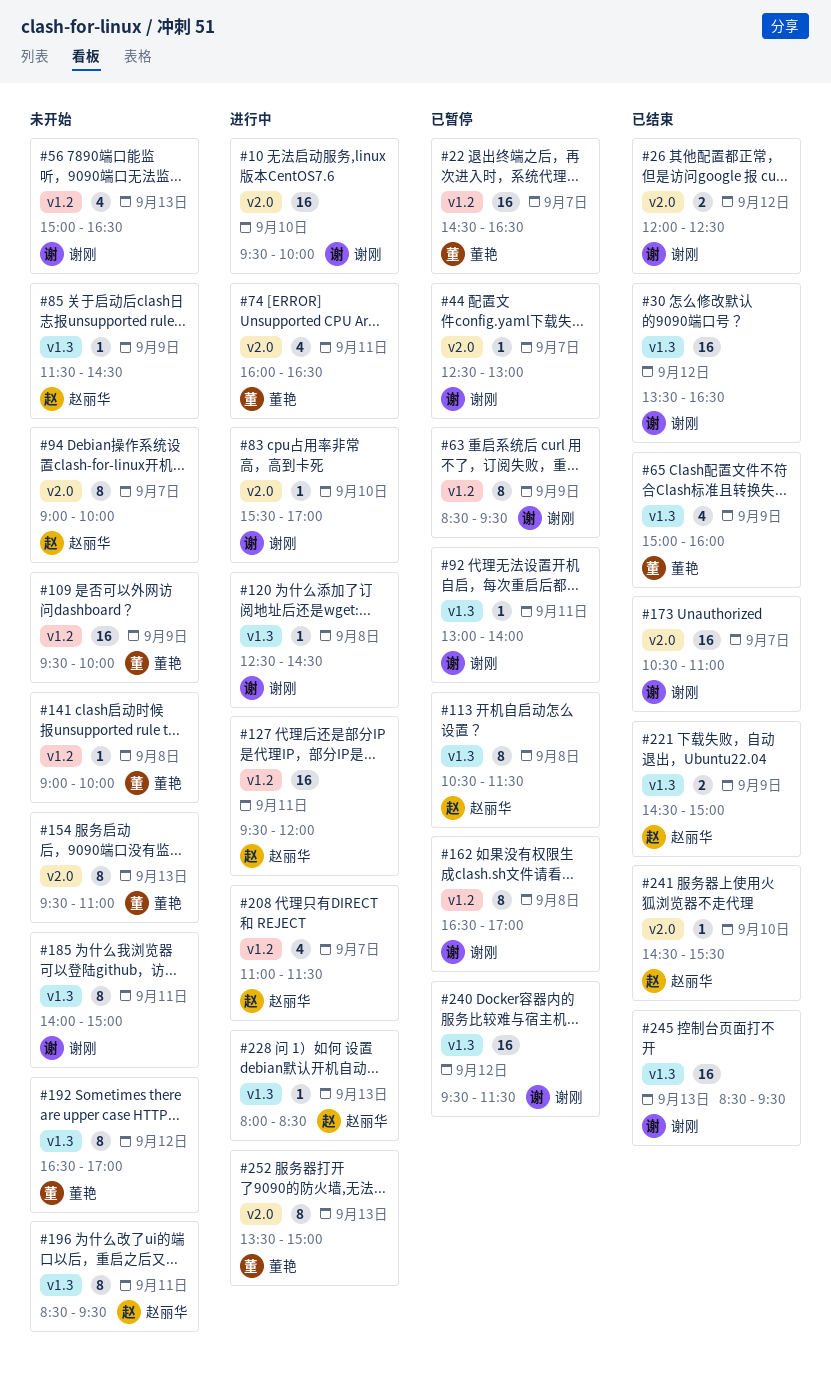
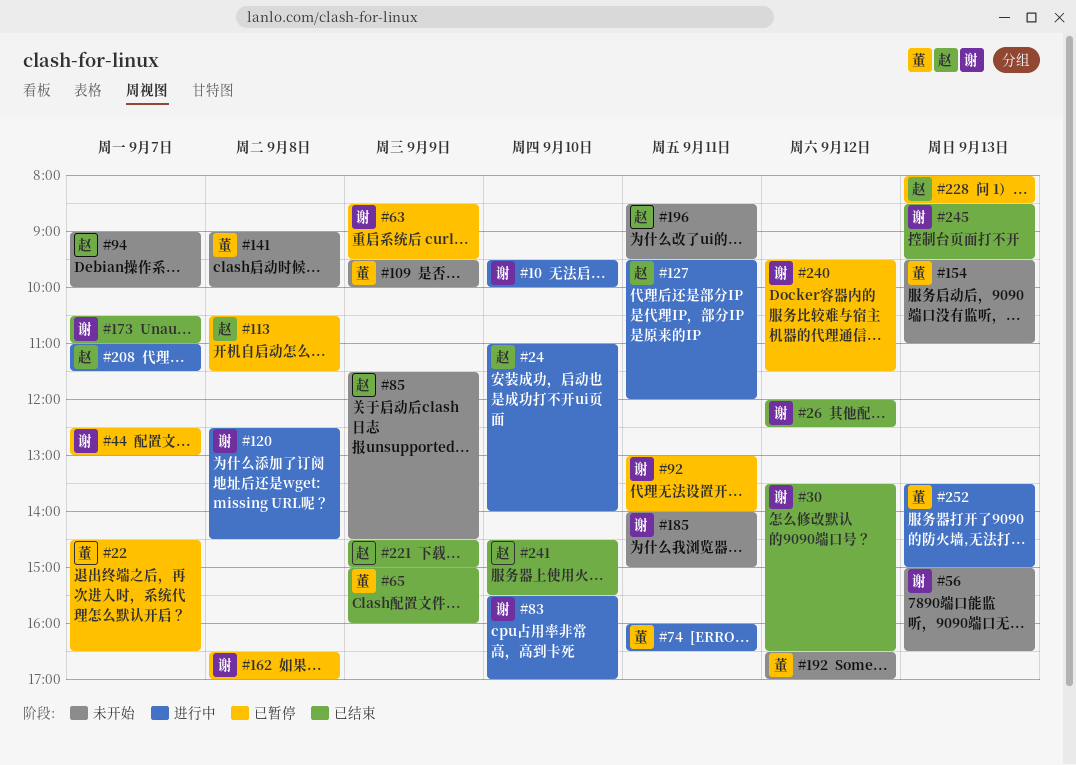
#24: none -> present
#228, status: 进行中 -> 已暂停

